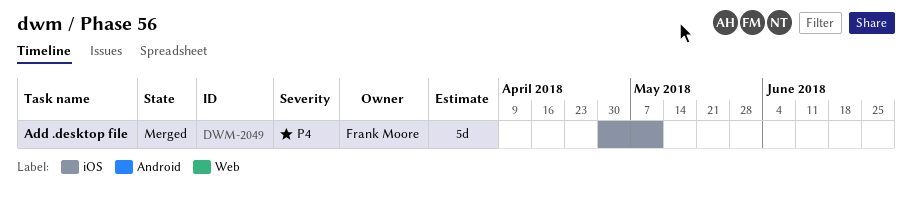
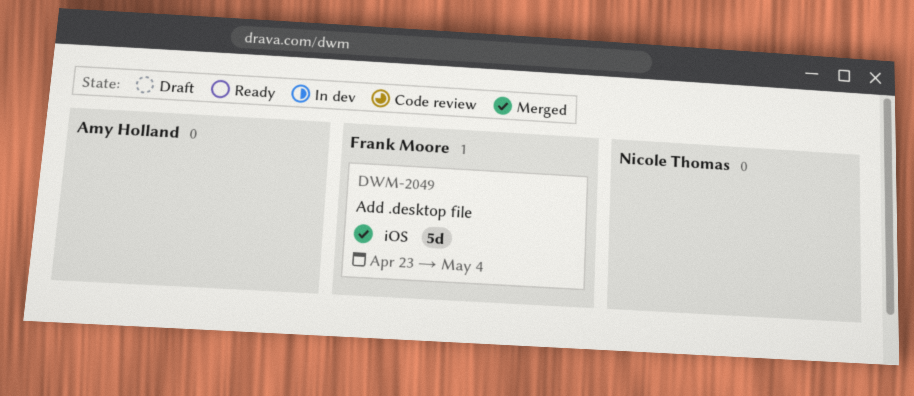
DWM-2049, start: Apr 30 -> Apr 23
DWM-2049, due: May 11 -> May 4

